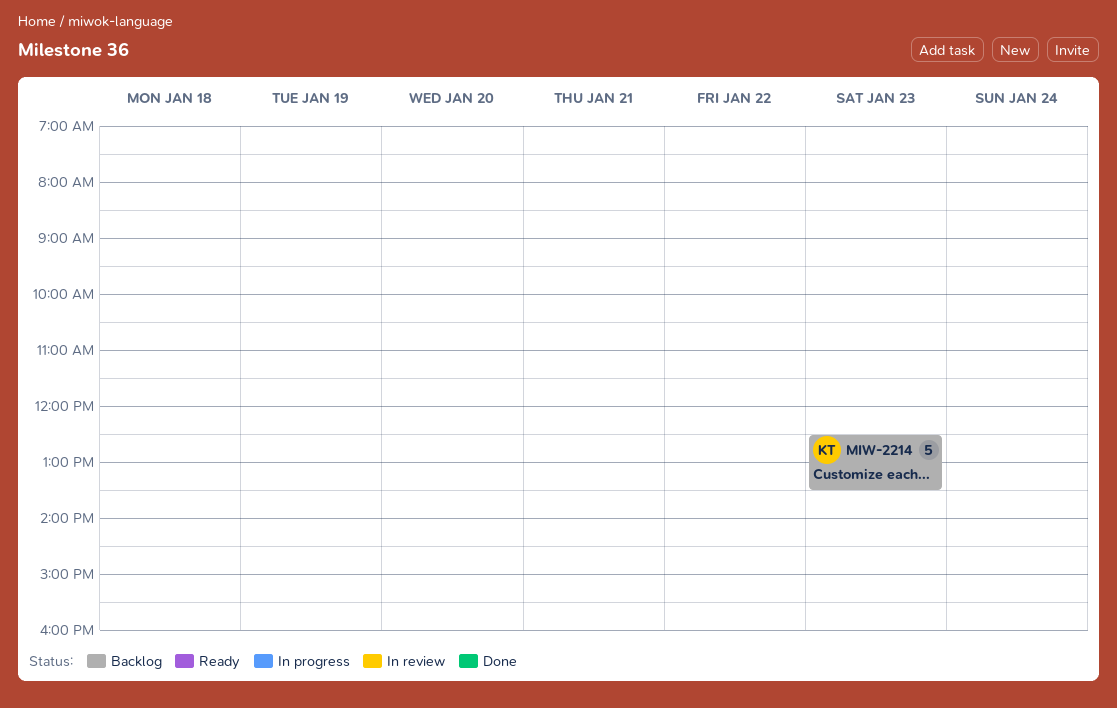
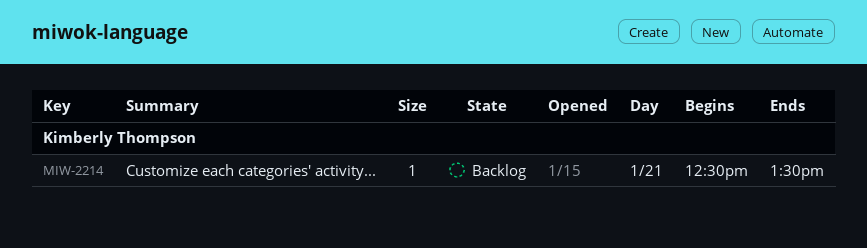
MIW-2214, estimate: 5 -> 1
MIW-2214, day: Jan 23 -> Jan 21

